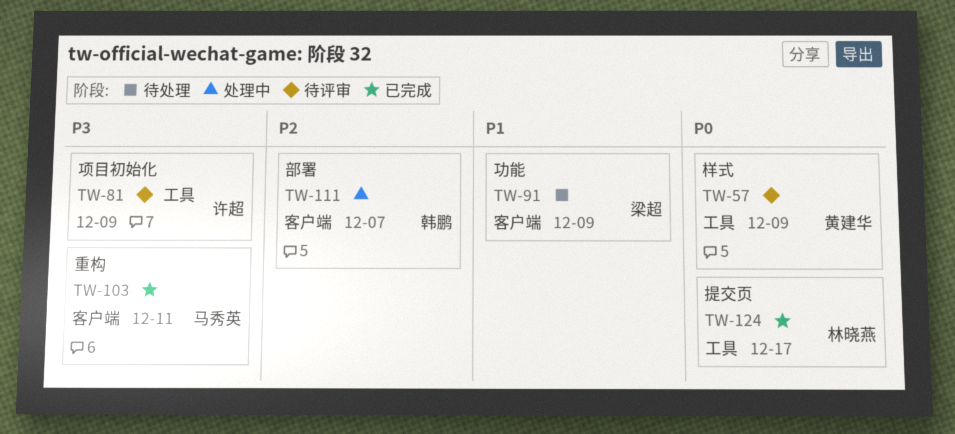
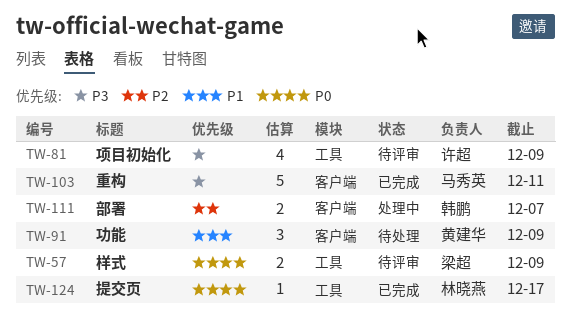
TW-57, owner: 黄建华 -> 梁超
TW-91, owner: 梁超 -> 黄建华

